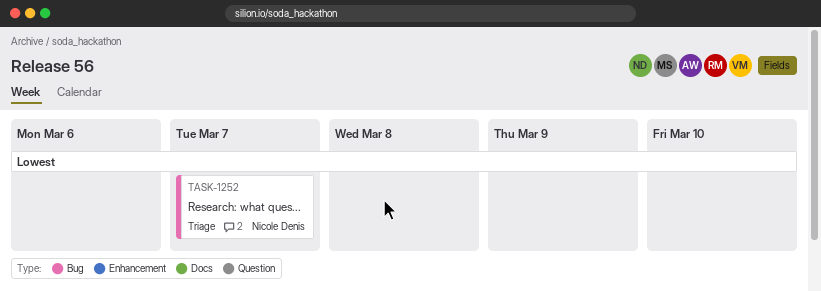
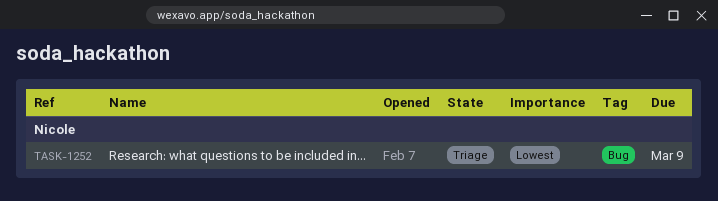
TASK-1252, due: Mar 7 -> Mar 9

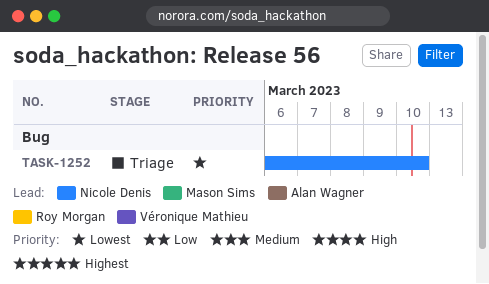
TASK-1252, due: Mar 9 -> Mar 10

